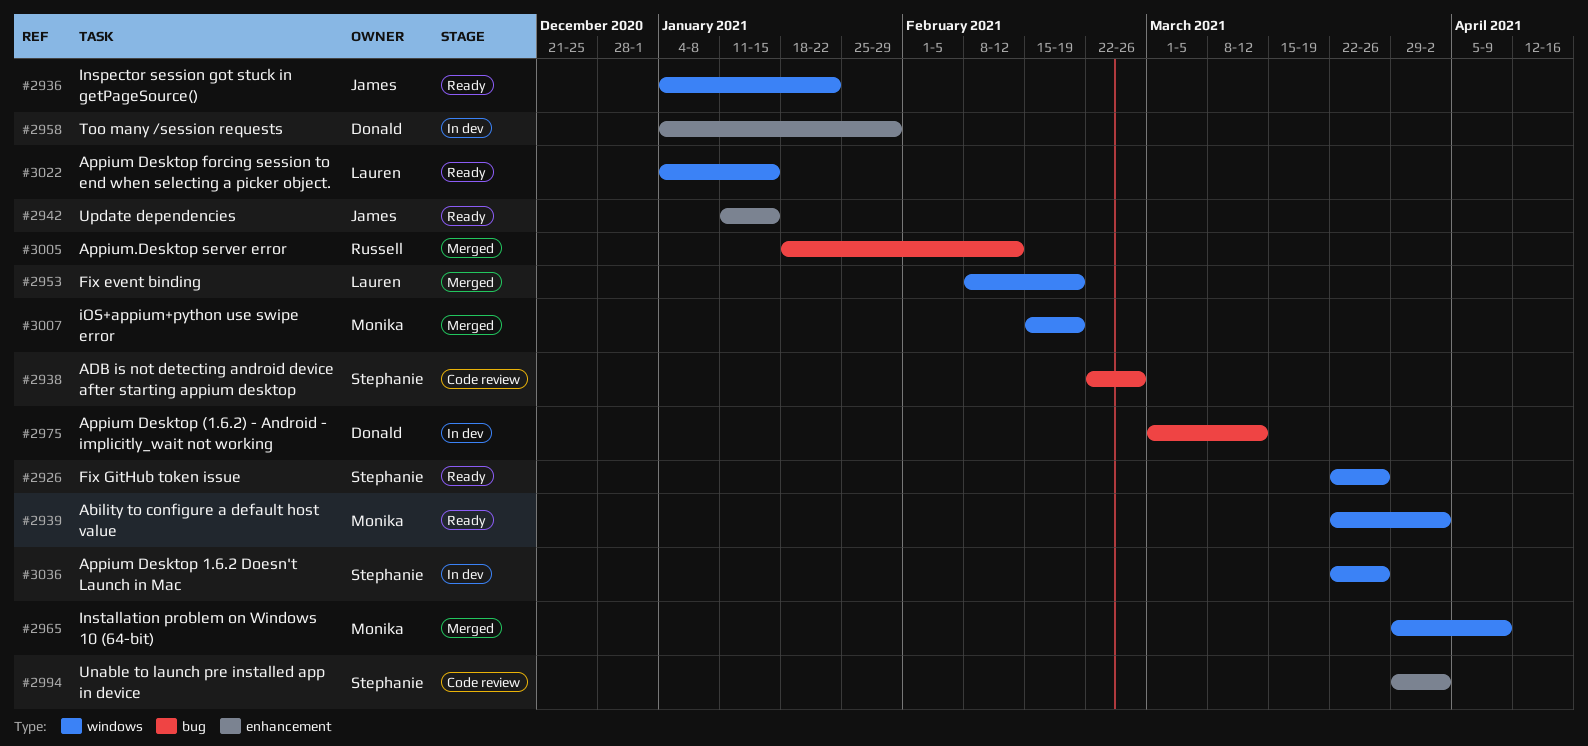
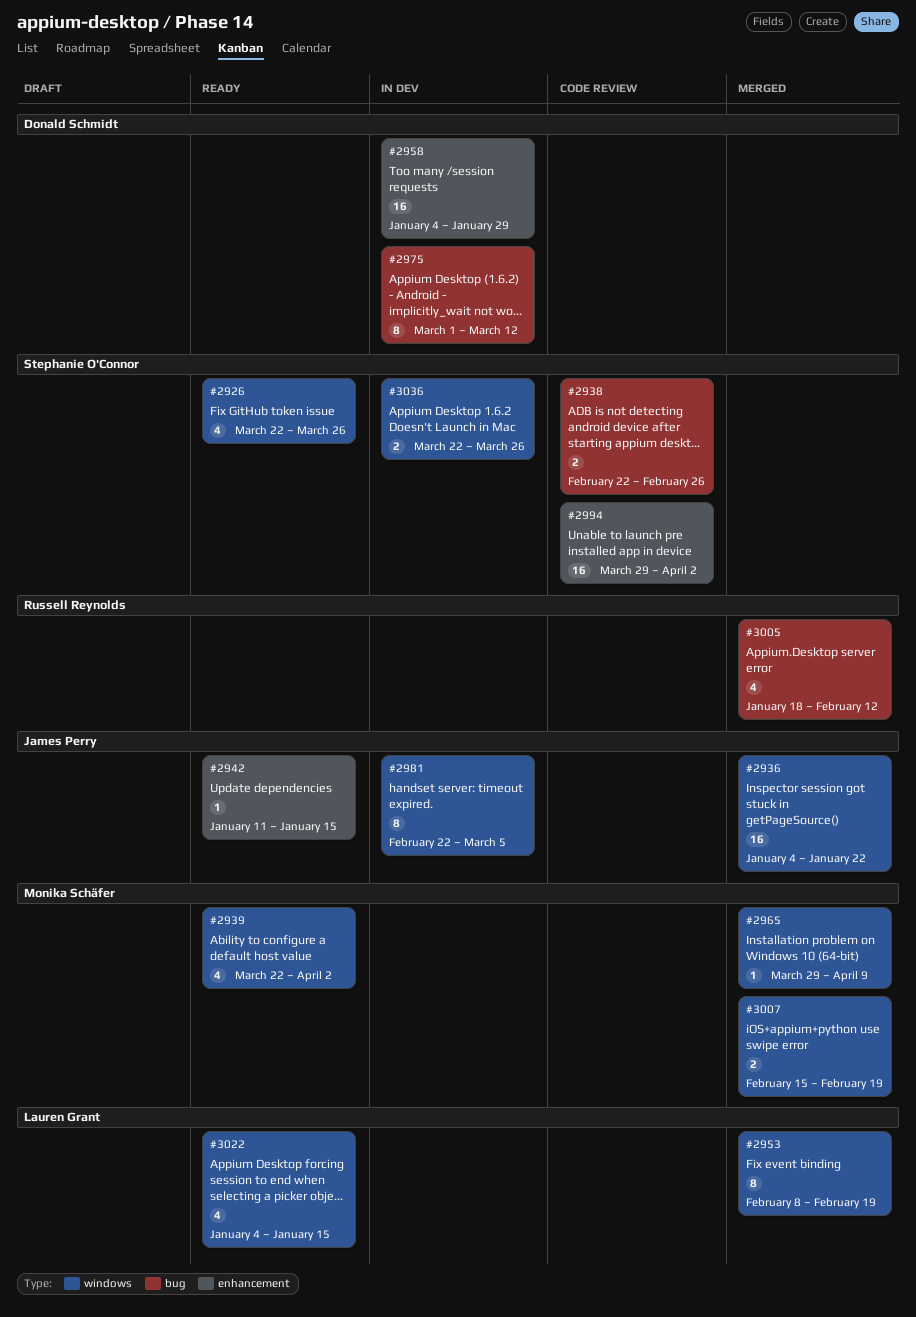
#2936, status: Ready -> Merged
#2981: none -> present

